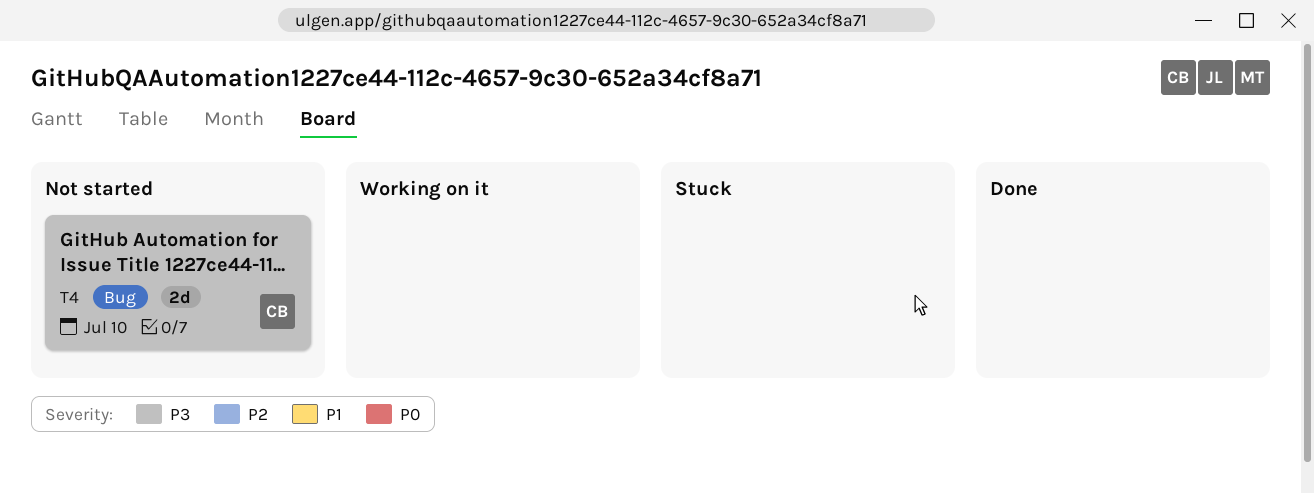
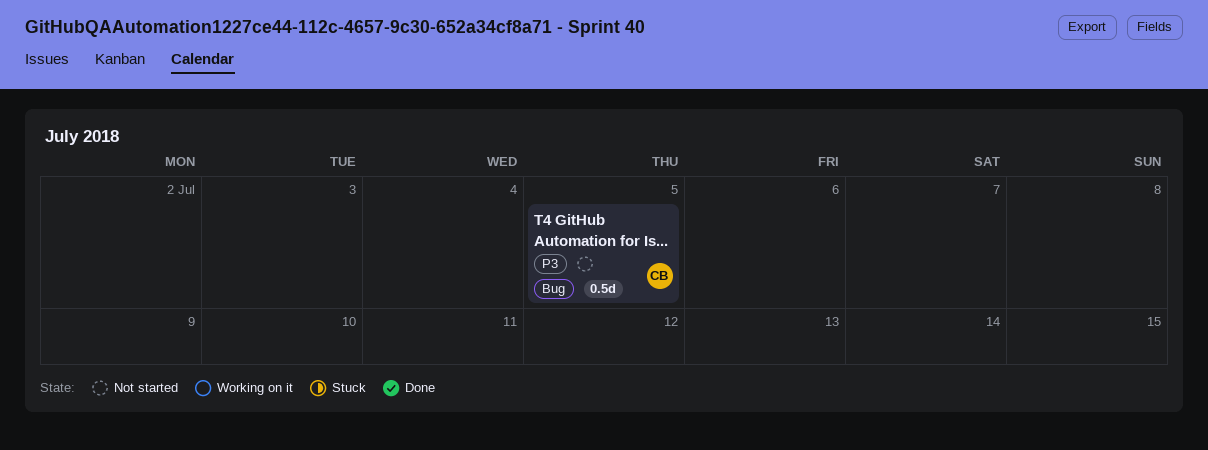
T4, estimate: 2d -> 0.5d
T4, due: Jul 10 -> Jul 5

